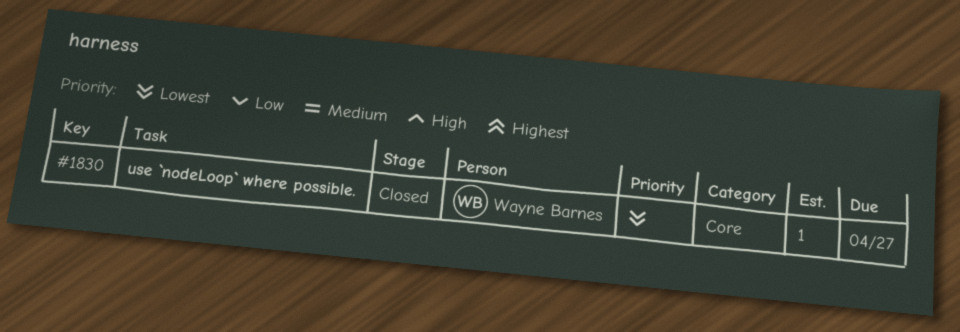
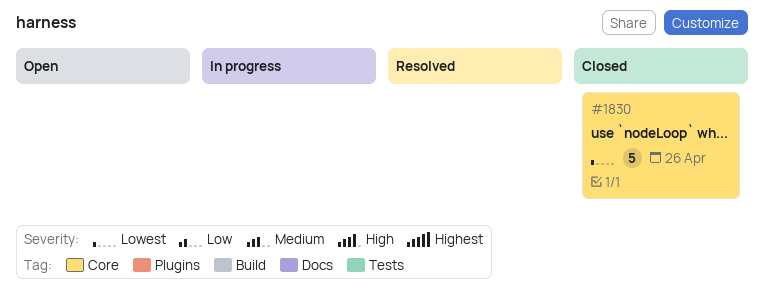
#1830, estimate: 1 -> 5
#1830, due: Apr 27 -> Apr 26

